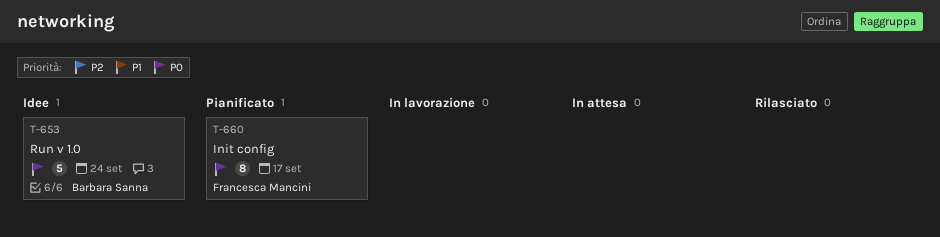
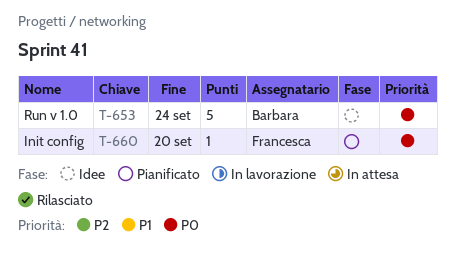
T-660, estimate: 8 -> 1
T-660, due: Sep 17 -> Sep 20

